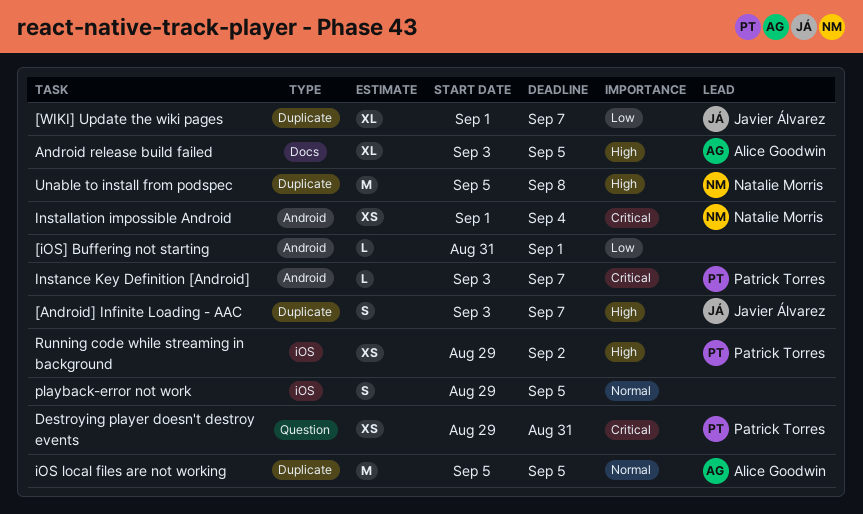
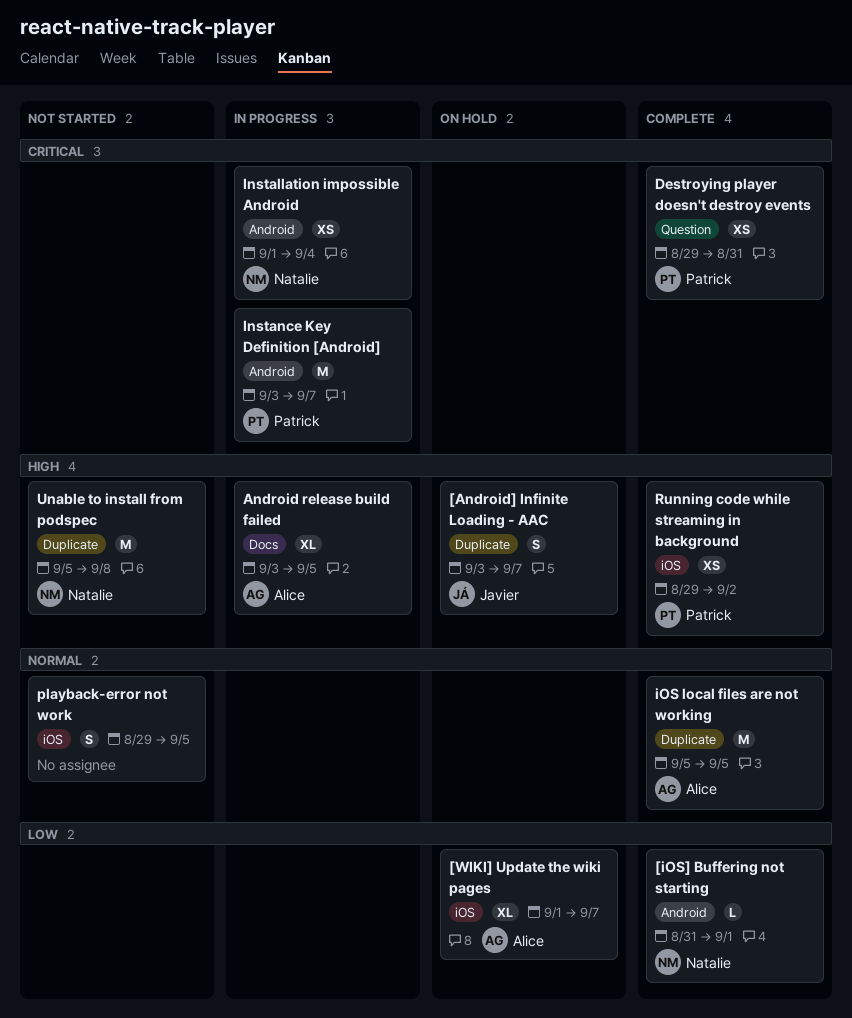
[iOS] Buffering not starting, owner: none -> Natalie Morris
[WIKI] Update the wiki pages, owner: Javier Álvarez -> Alice Goodwin
[WIKI] Update the wiki pages, label: Duplicate -> iOS
Instance Key Definition [Android], estimate: L -> M

